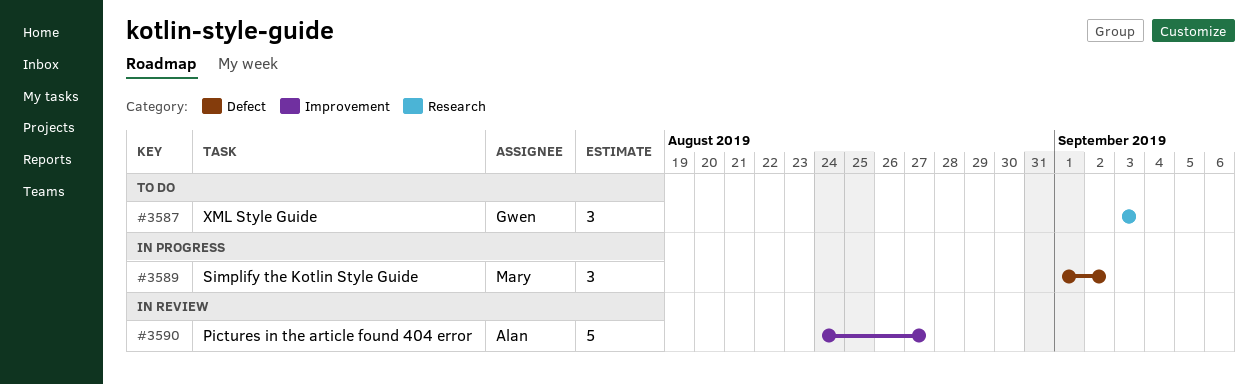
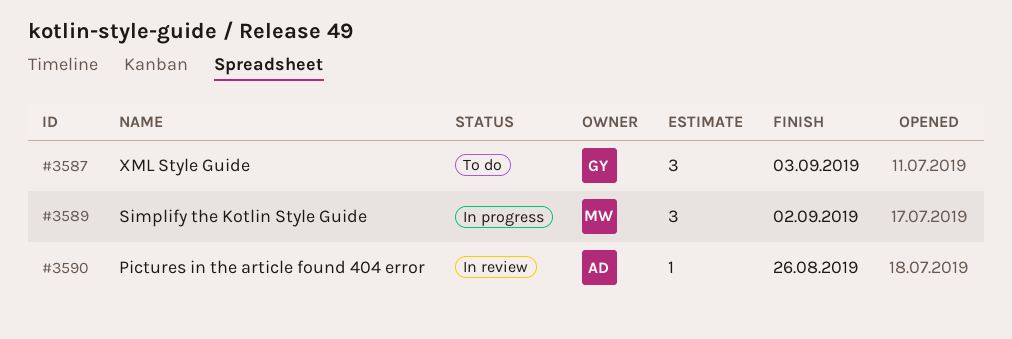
#3590, estimate: 5 -> 1
#3590, due: Aug 27 -> Aug 26

